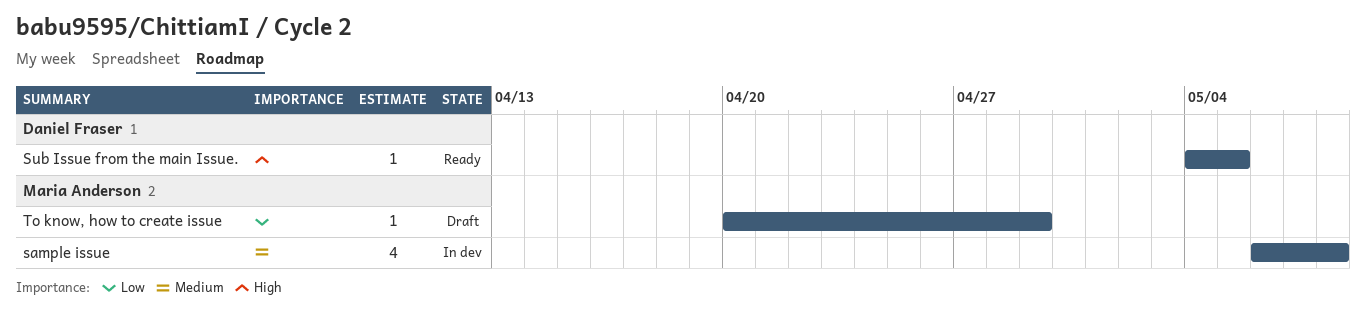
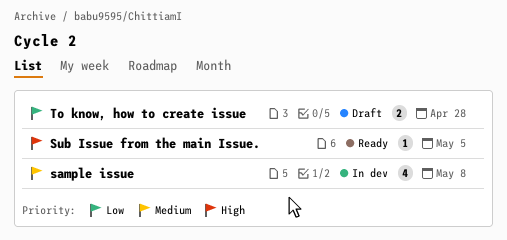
To know, how to create issue, estimate: 1 -> 2
To know, how to create issue, due: Apr 29 -> Apr 28

